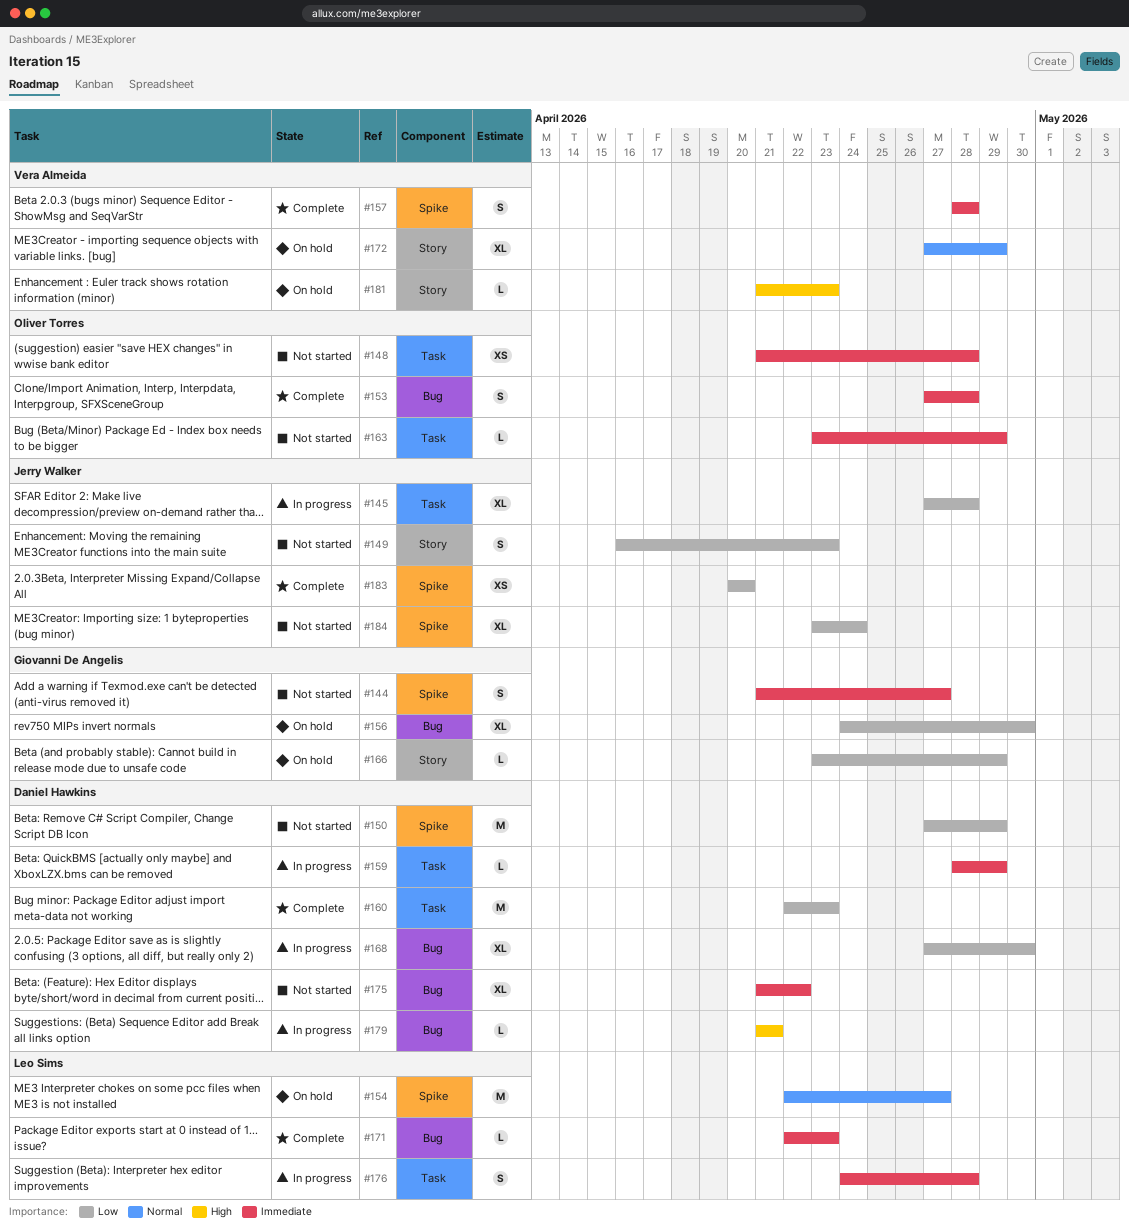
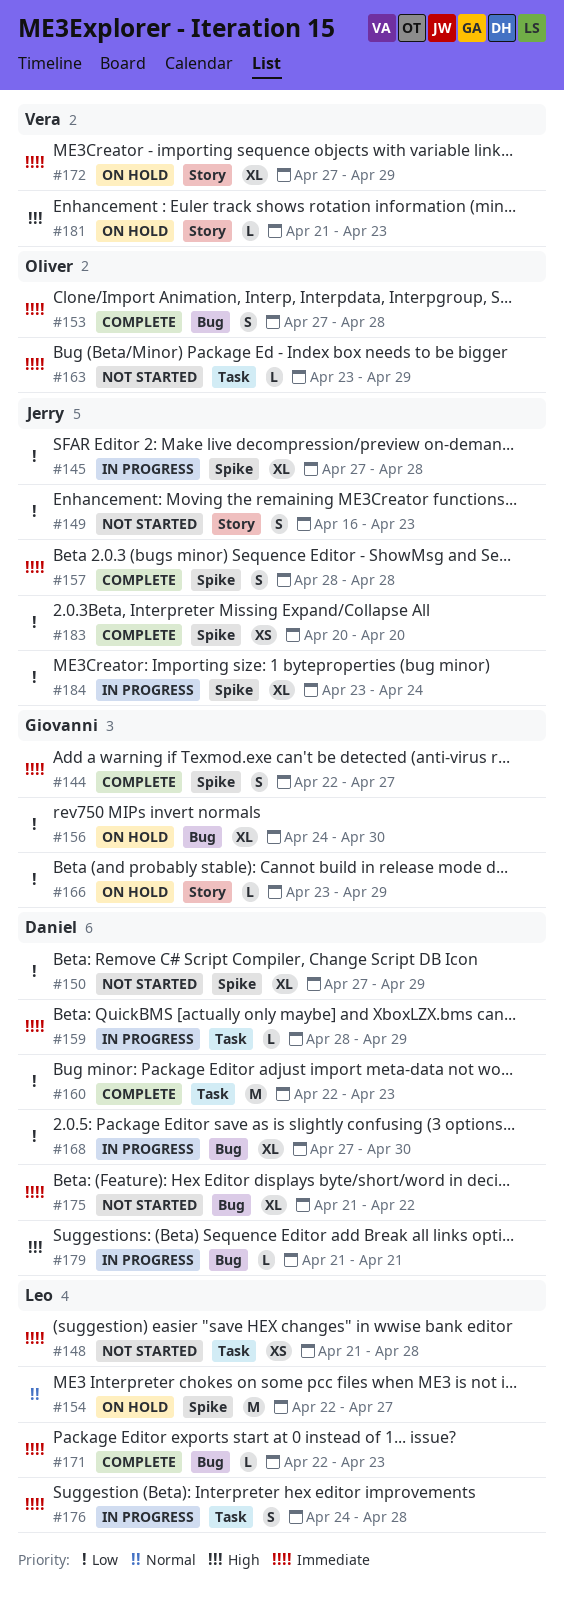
#144, status: Not started -> Complete
#144, start: Apr 21 -> Apr 22
#145, label: Task -> Spike
#148, owner: Oliver Torres -> Leo Sims
#150, estimate: M -> XL
#157, owner: Vera Almeida -> Jerry Walker
#172, priority: Normal -> Immediate
#184, status: Not started -> In progress

